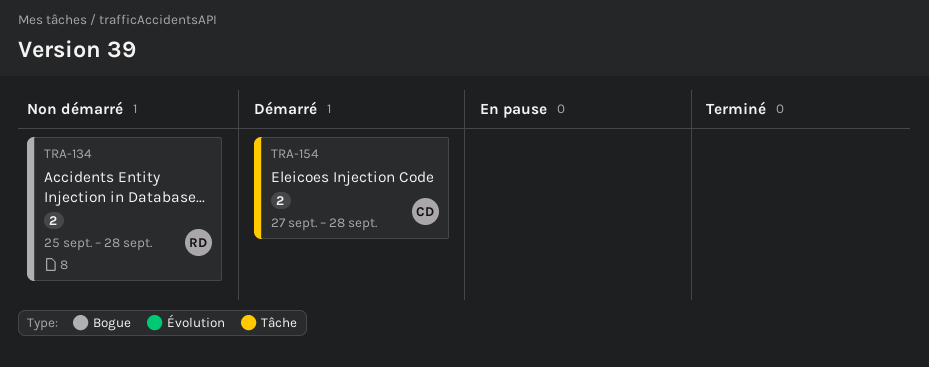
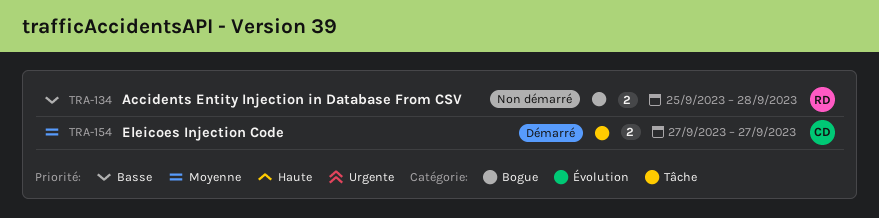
TRA-154, due: Sep 28 -> Sep 27

